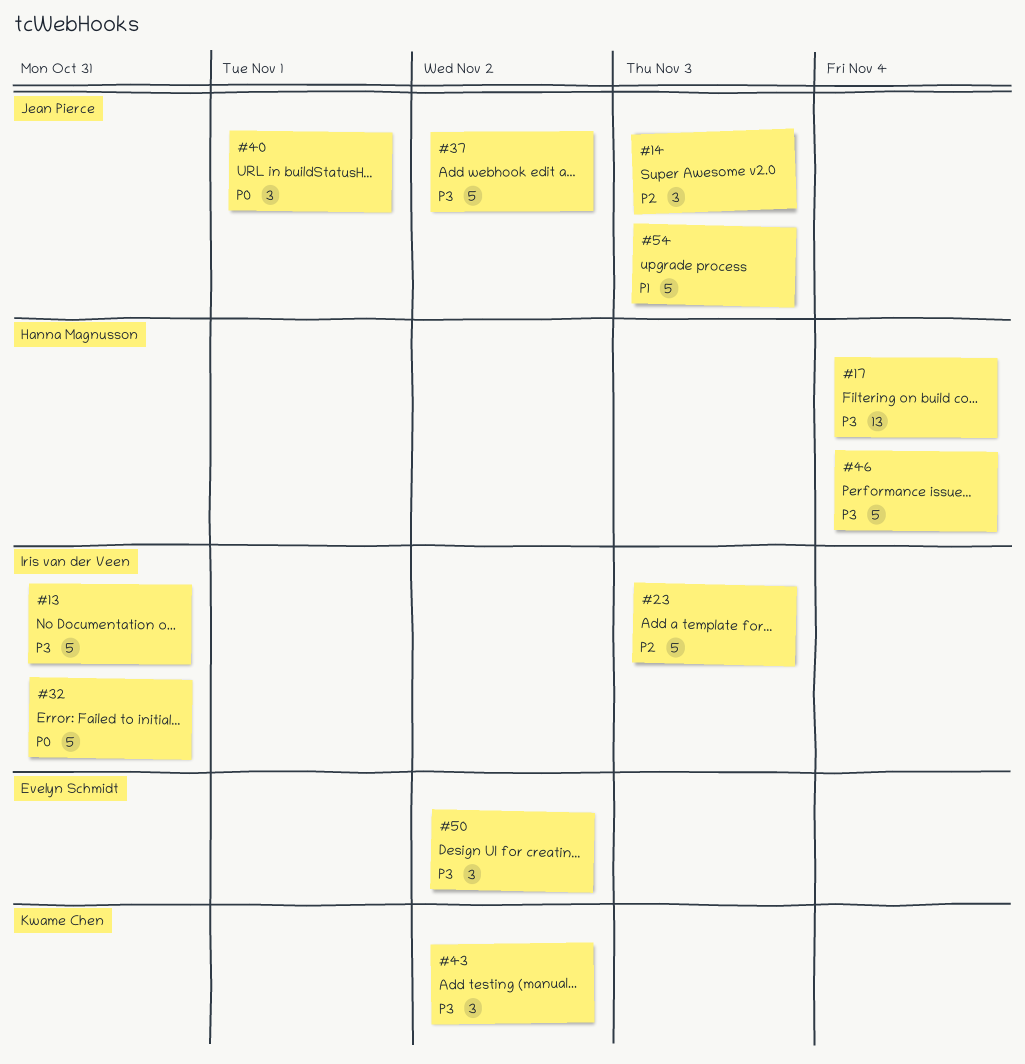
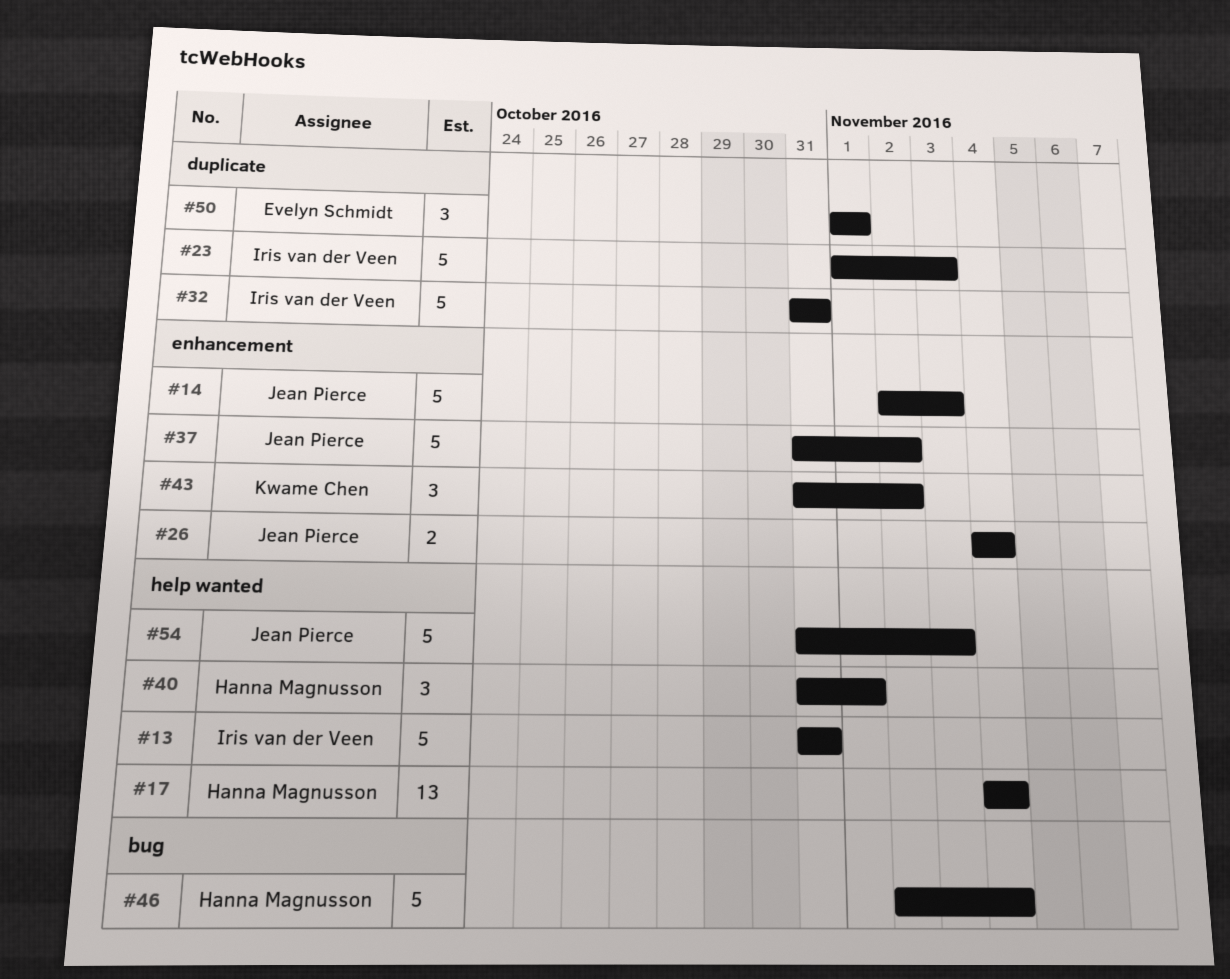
#14, estimate: 3 -> 5
#26: none -> present
#40, owner: Jean Pierce -> Hanna Magnusson
#50, due: Nov 2 -> Nov 1

